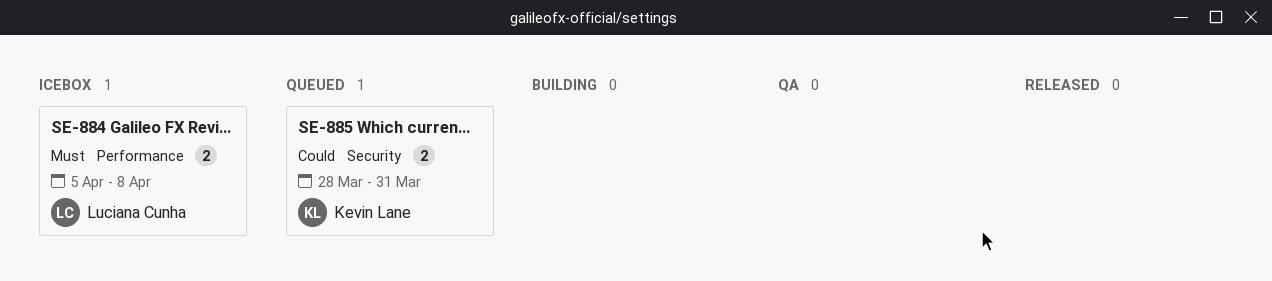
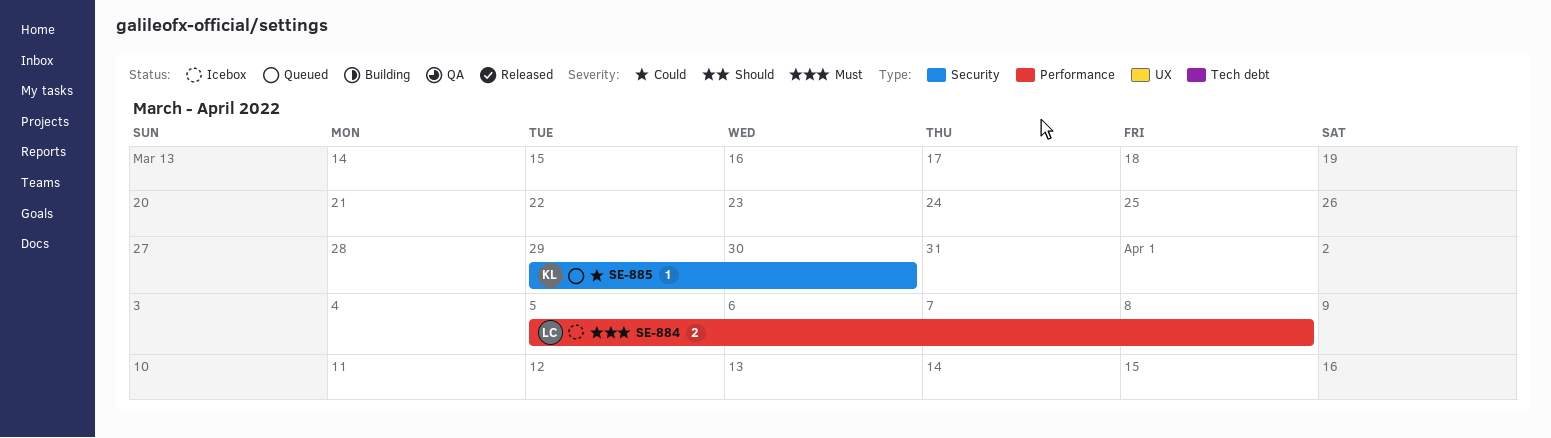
SE-885, estimate: 2 -> 1
SE-885, start: Mar 28 -> Mar 29
SE-885, due: Mar 31 -> Mar 30

